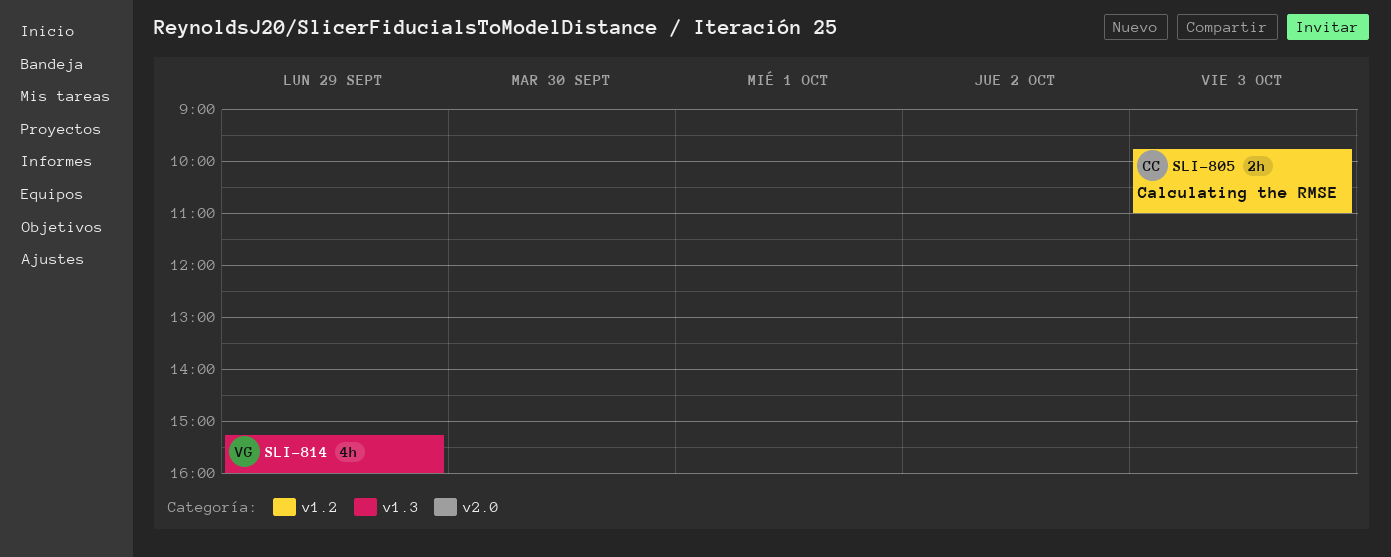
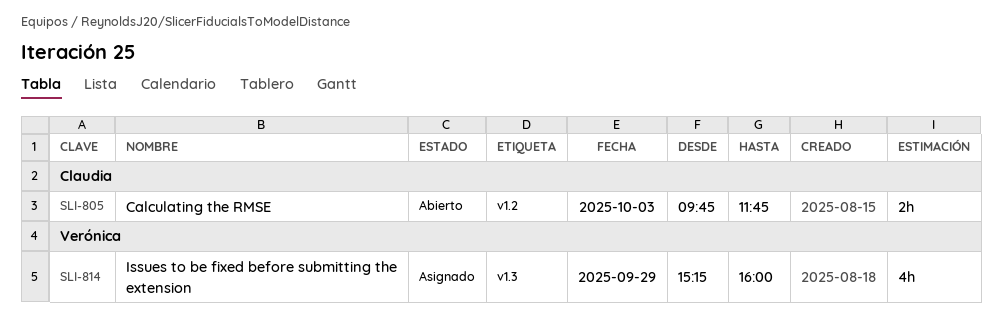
SLI-805, ends: 11:00 -> 11:45

